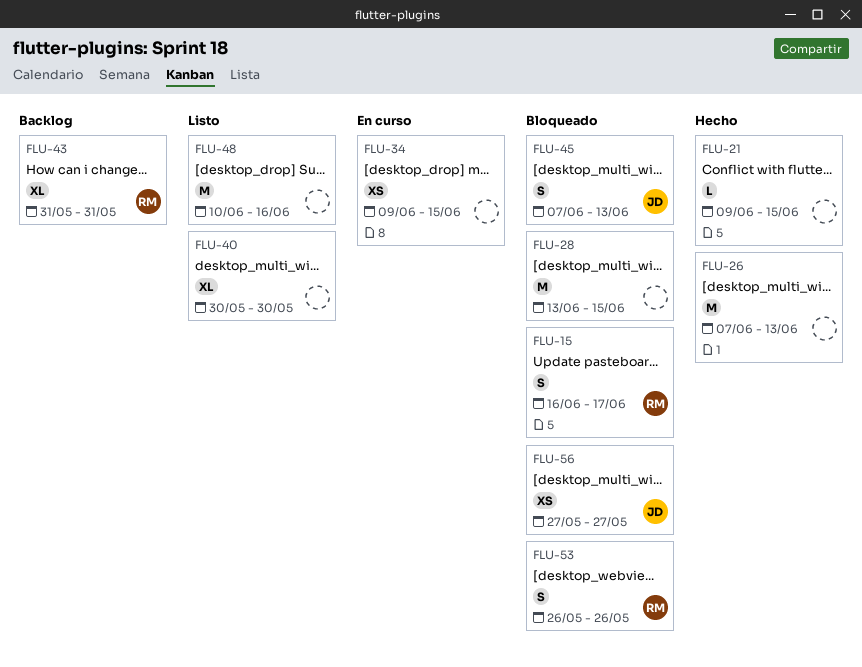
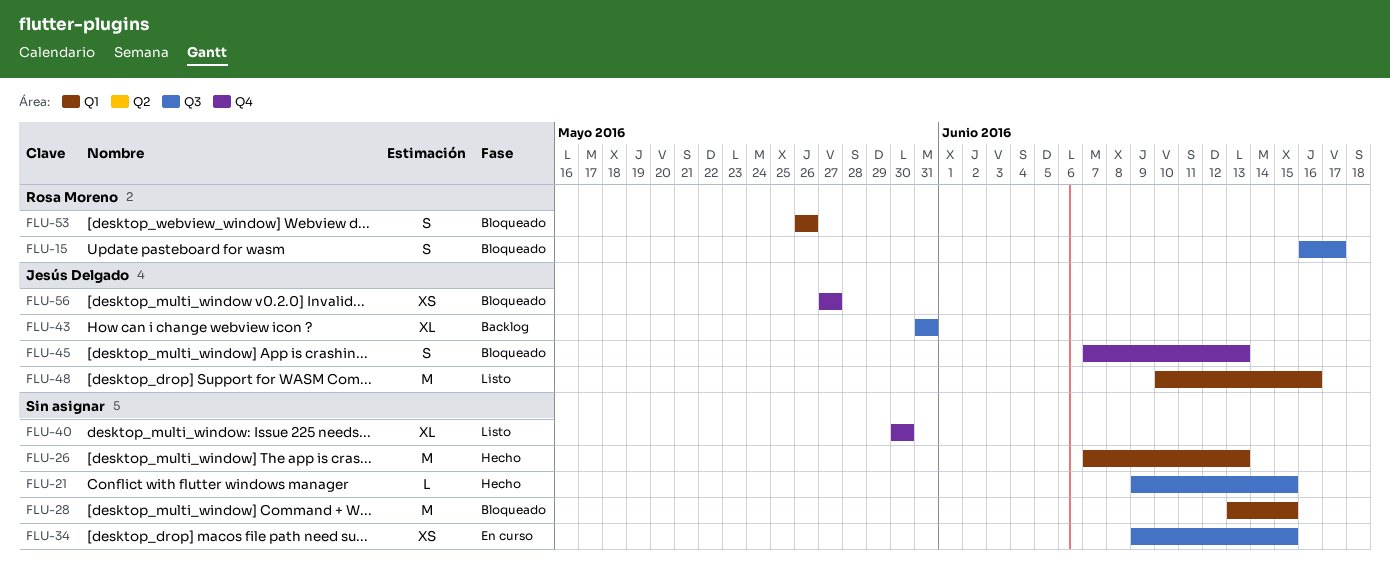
FLU-43, owner: Rosa Moreno -> Jesús Delgado
FLU-48, owner: none -> Jesús Delgado

